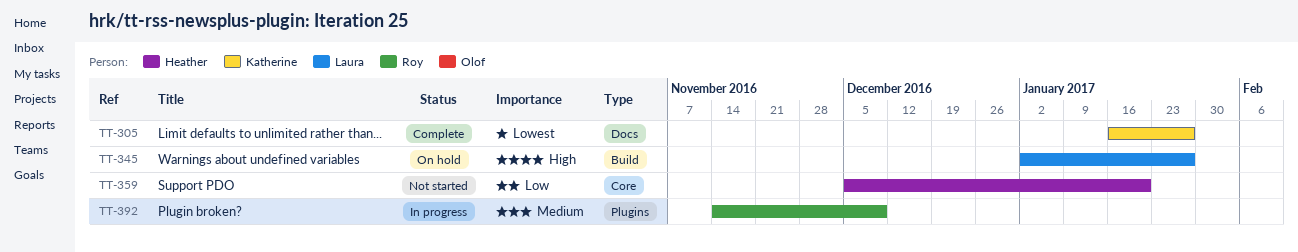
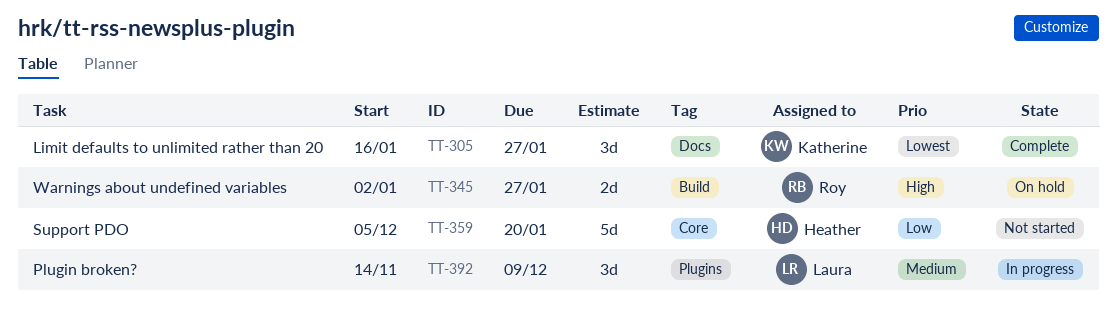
TT-345, owner: Laura -> Roy
TT-392, owner: Roy -> Laura

